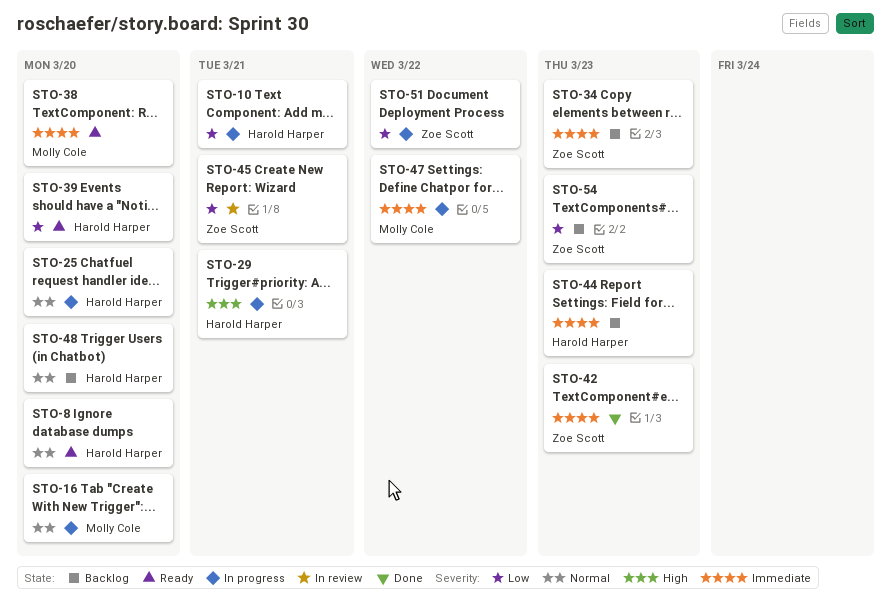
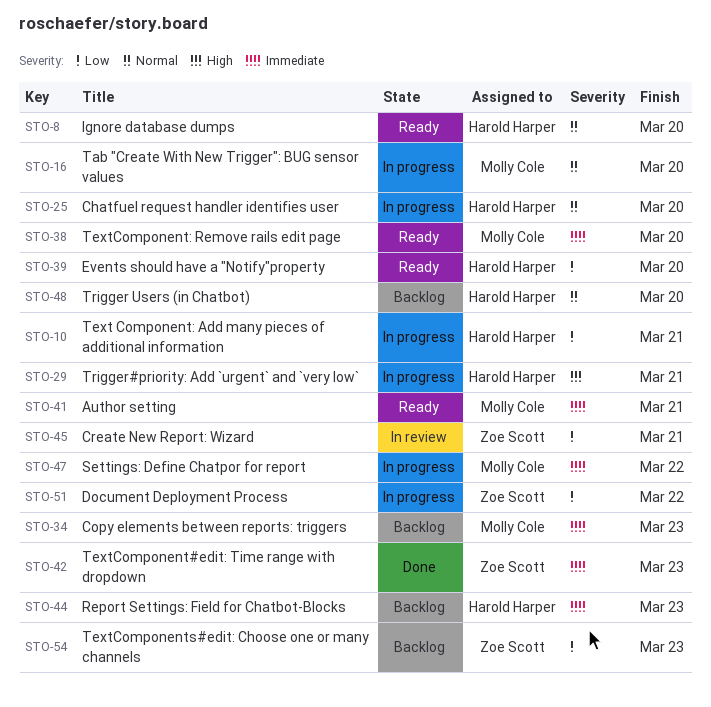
STO-34, owner: Zoe Scott -> Molly Cole
STO-41: none -> present

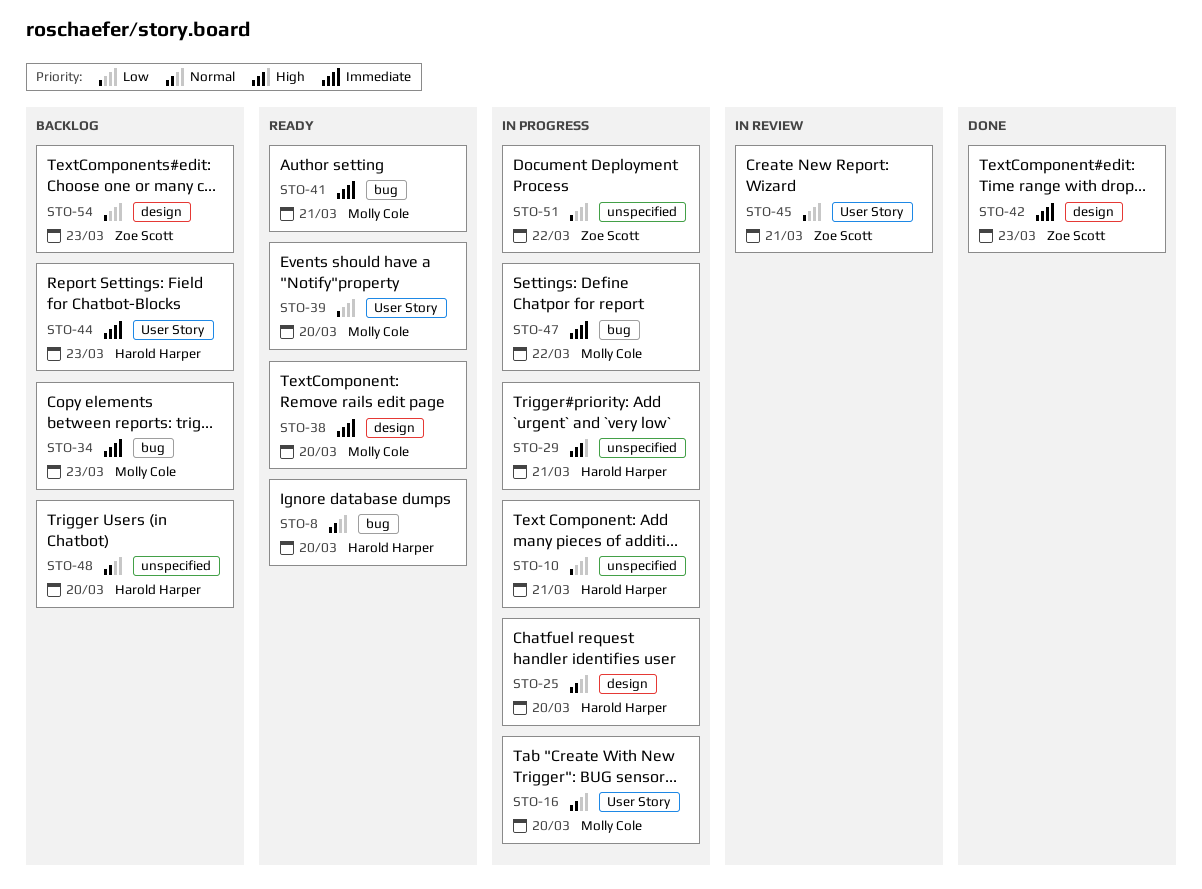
STO-39, owner: Harold Harper -> Molly Cole

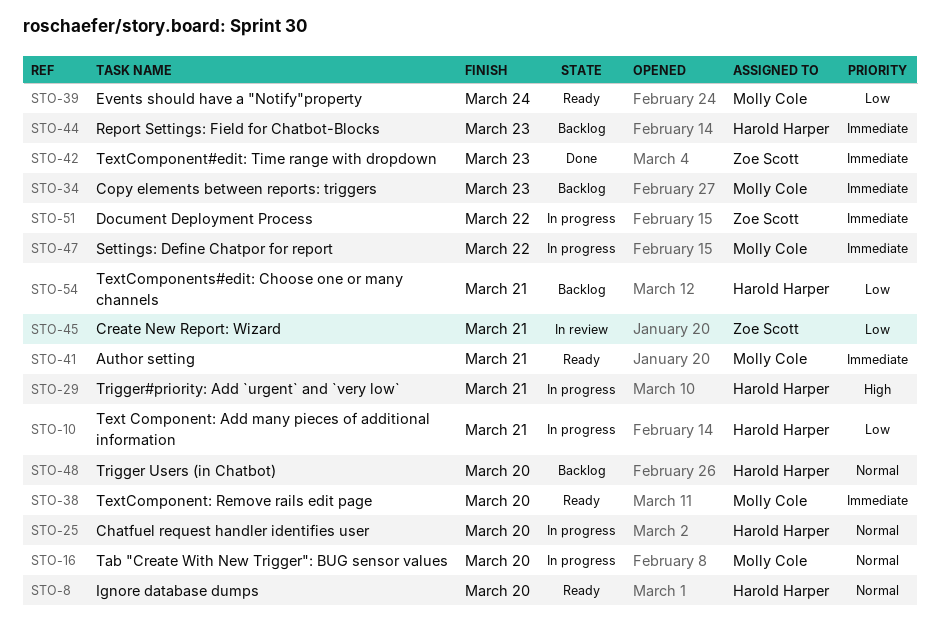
STO-39, due: Mar 20 -> Mar 24
STO-51, priority: Low -> Immediate
STO-54, owner: Zoe Scott -> Harold Harper
STO-54, due: Mar 23 -> Mar 21

